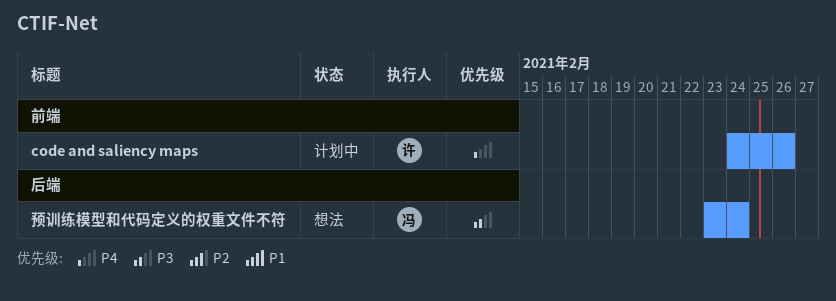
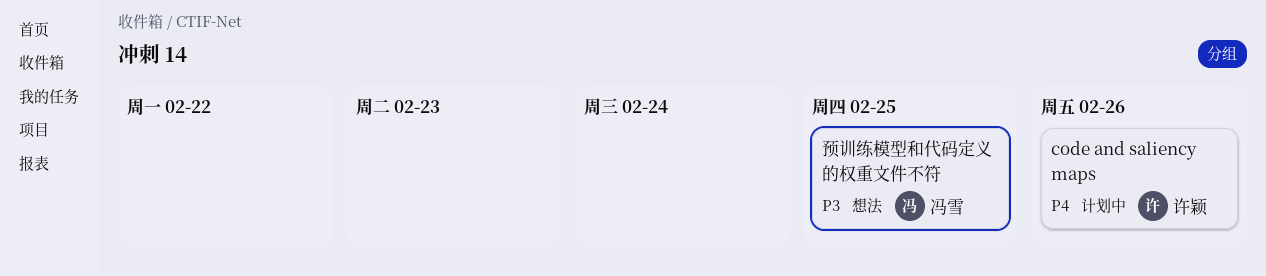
预训练模型和代码定义的权重文件不符, due: Feb 24 -> Feb 25

